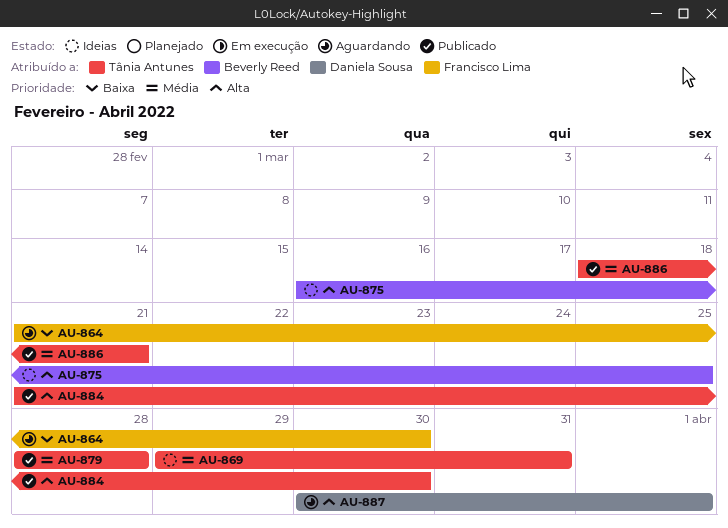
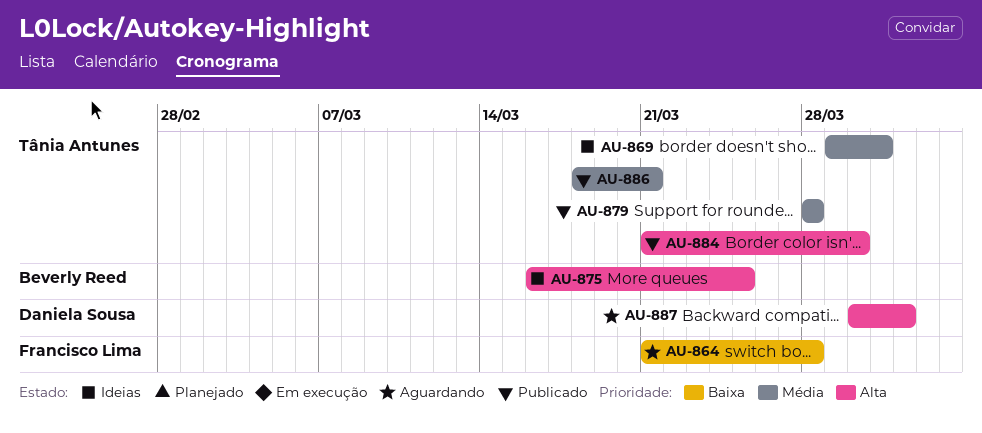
AU-864, due: Mar 30 -> Mar 28

